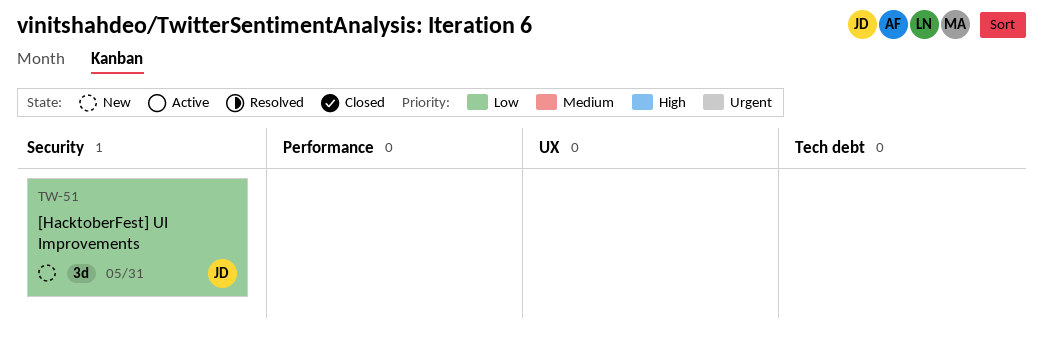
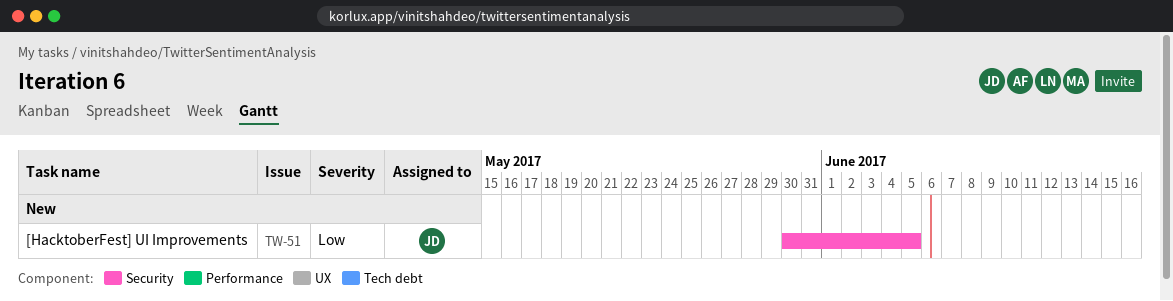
TW-51, due: May 31 -> Jun 5

